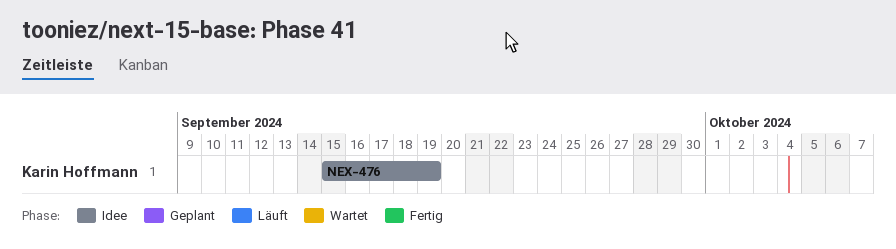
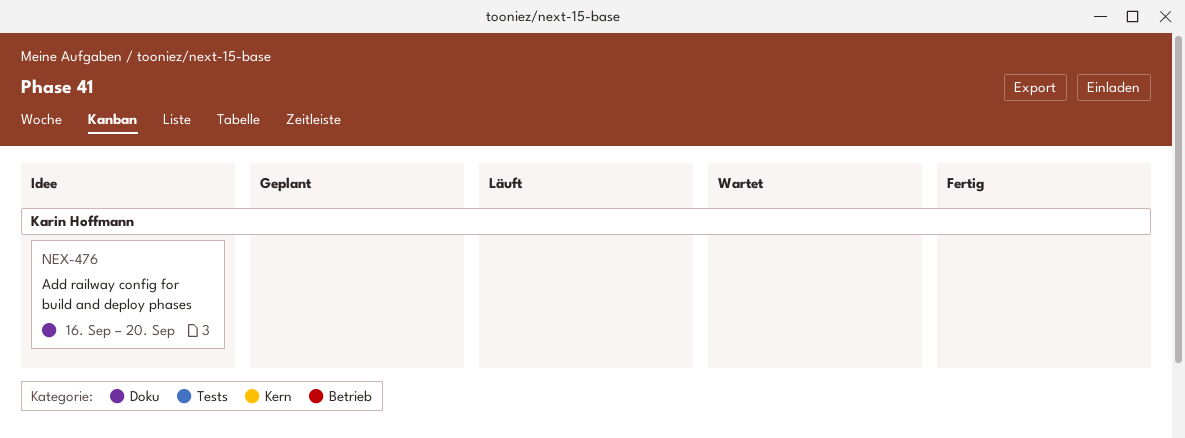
NEX-476, start: Sep 15 -> Sep 16
NEX-476, due: Sep 19 -> Sep 20

